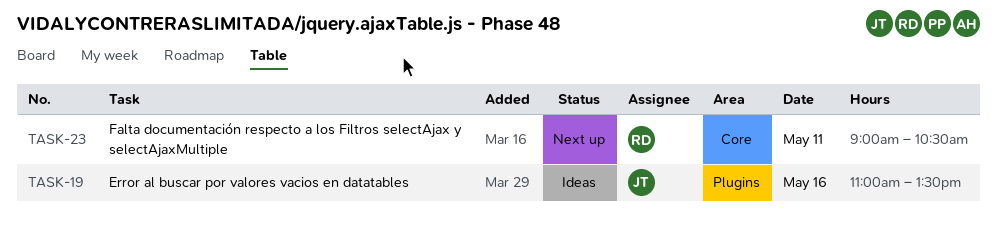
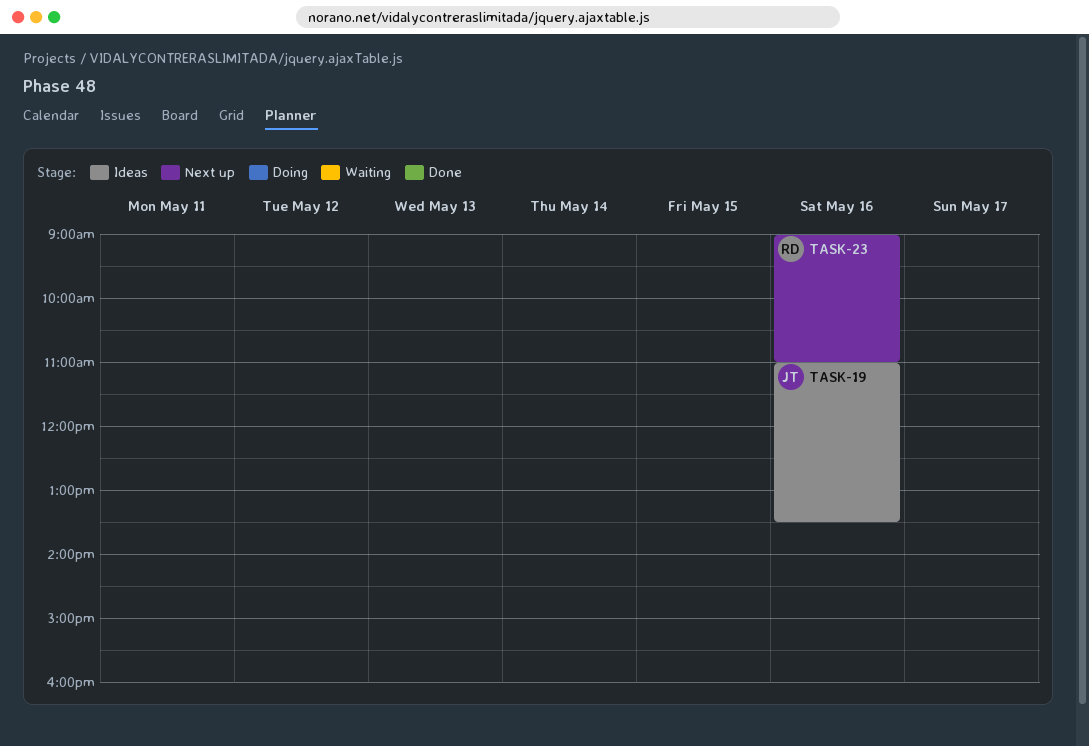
TASK-23, day: May 11 -> May 16
TASK-23, ends: 10:30 -> 11:00

